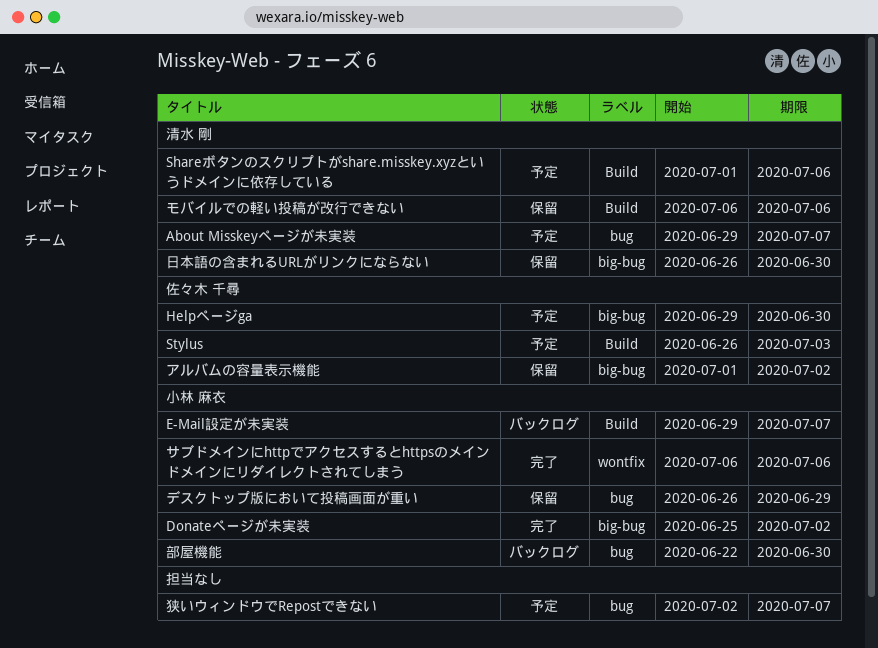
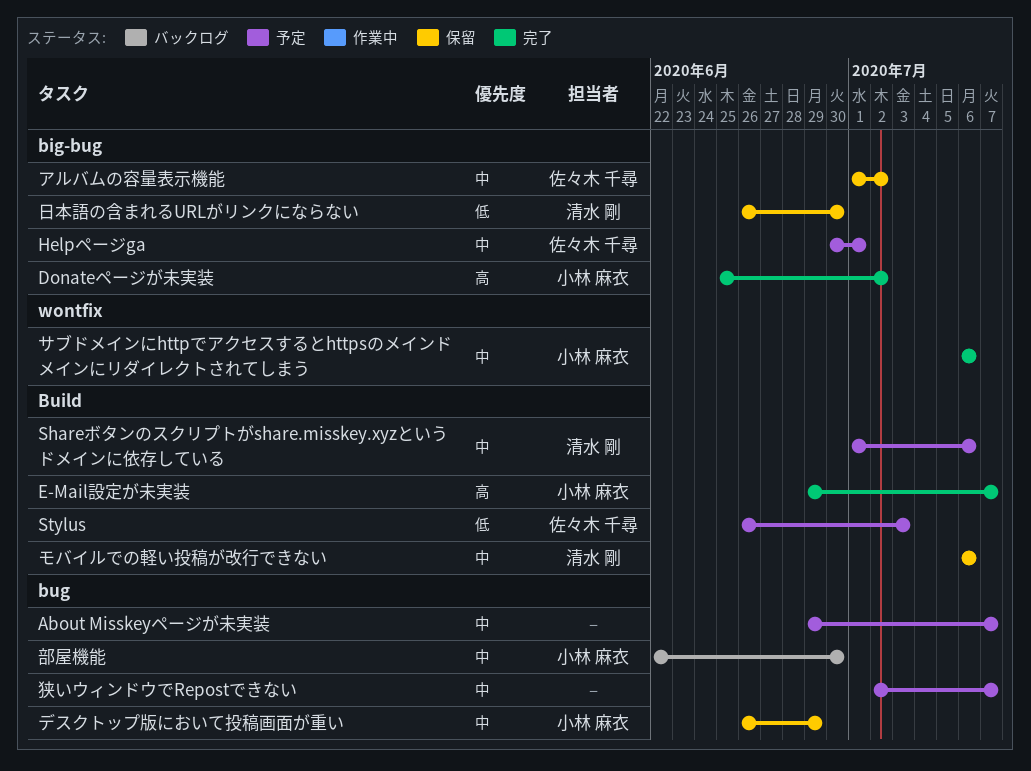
About Misskeyページが未実装, owner: 清水 剛 -> none
E-Mail設定が未実装, status: バックログ -> 完了
Helpページga, start: Jun 29 -> Jun 30
Helpページga, due: Jun 30 -> Jul 1

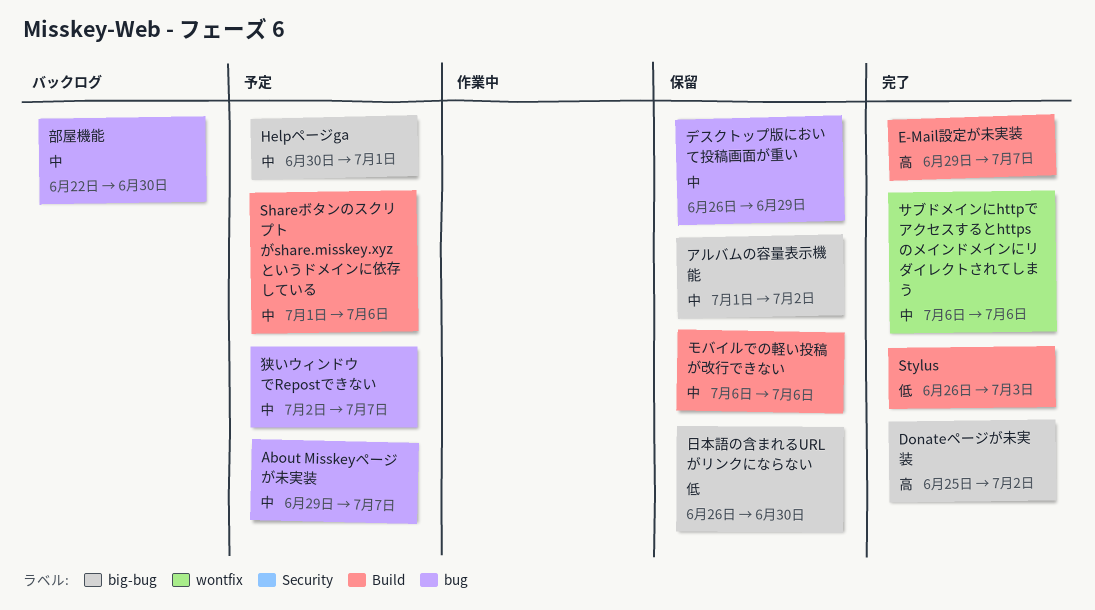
Stylus, status: 予定 -> 完了

